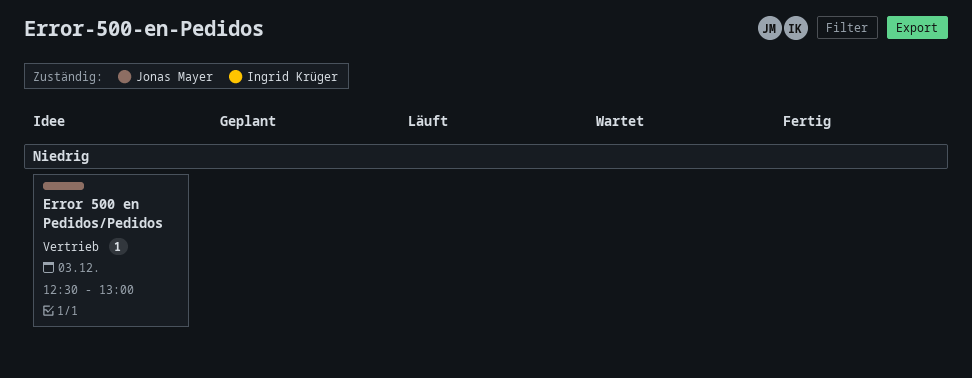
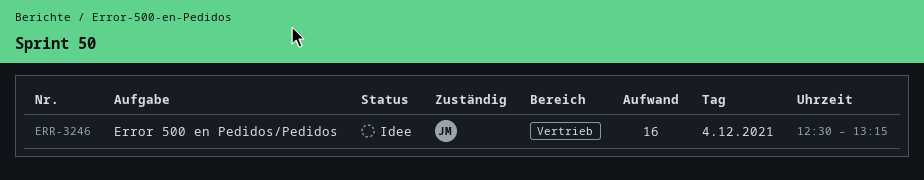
Error 500 en Pedidos/Pedidos, estimate: 1 -> 16
Error 500 en Pedidos/Pedidos, day: Dec 3 -> Dec 4
Error 500 en Pedidos/Pedidos, ends: 13:00 -> 13:15

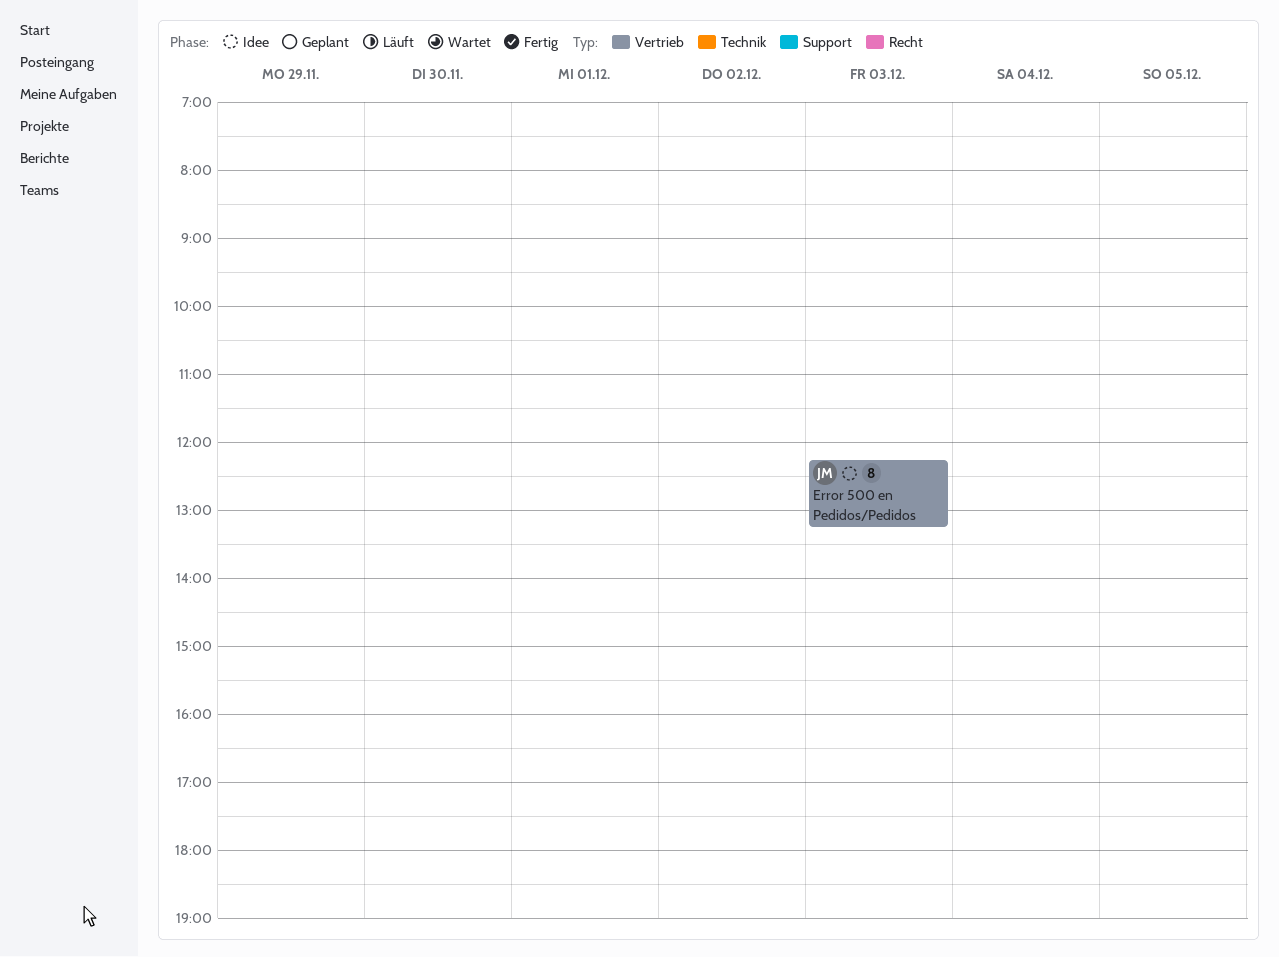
Error 500 en Pedidos/Pedidos, estimate: 16 -> 8
Error 500 en Pedidos/Pedidos, day: Dec 4 -> Dec 3
Error 500 en Pedidos/Pedidos, begins: 12:30 -> 12:15

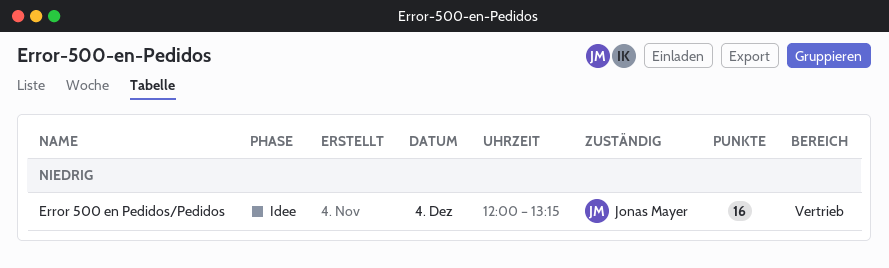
Error 500 en Pedidos/Pedidos, estimate: 8 -> 16
Error 500 en Pedidos/Pedidos, day: Dec 3 -> Dec 4
Error 500 en Pedidos/Pedidos, begins: 12:15 -> 12:00

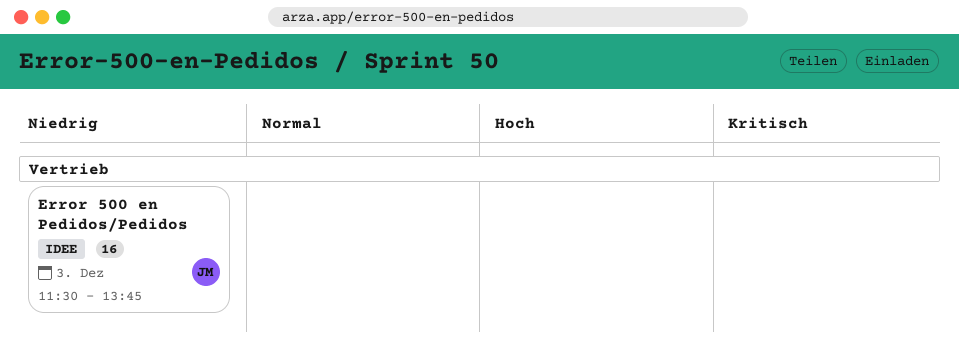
Error 500 en Pedidos/Pedidos, day: Dec 4 -> Dec 3
Error 500 en Pedidos/Pedidos, begins: 12:00 -> 11:30
Error 500 en Pedidos/Pedidos, ends: 13:15 -> 13:45

